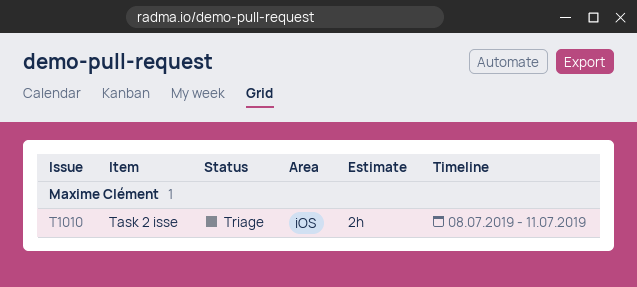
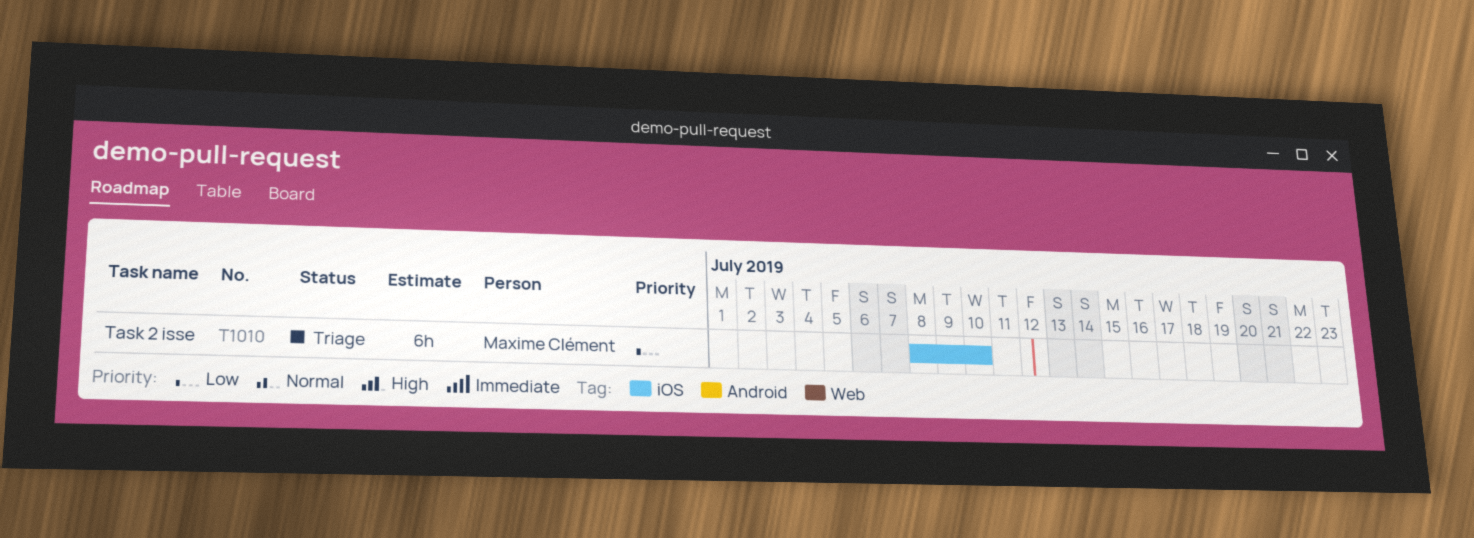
T1010, estimate: 2h -> 6h
T1010, due: Jul 11 -> Jul 10

